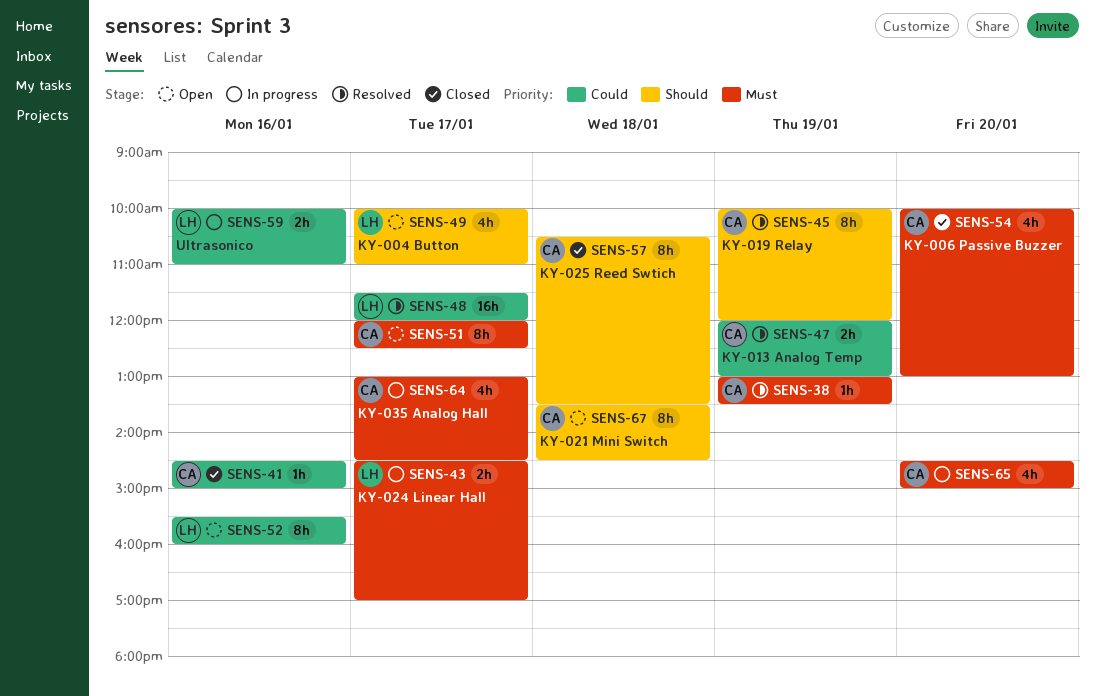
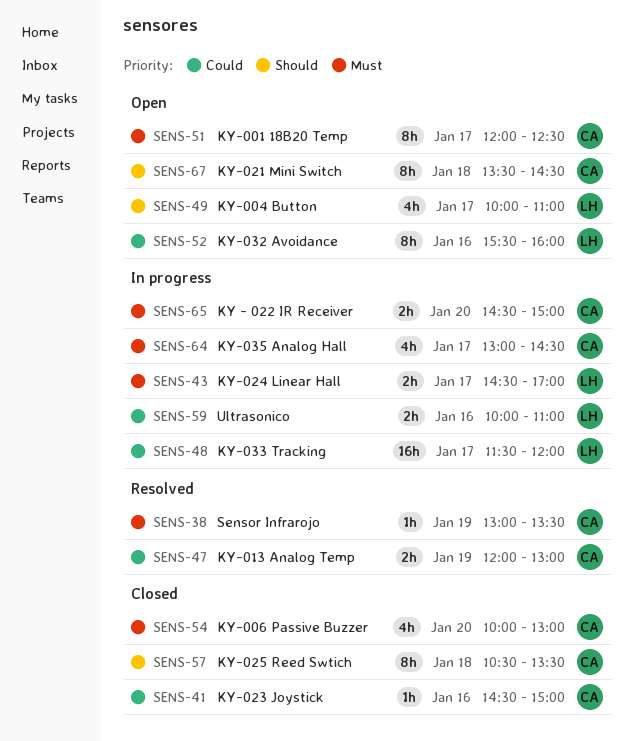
SENS-45: present -> none
SENS-48, status: Resolved -> In progress
SENS-65, estimate: 4h -> 2h

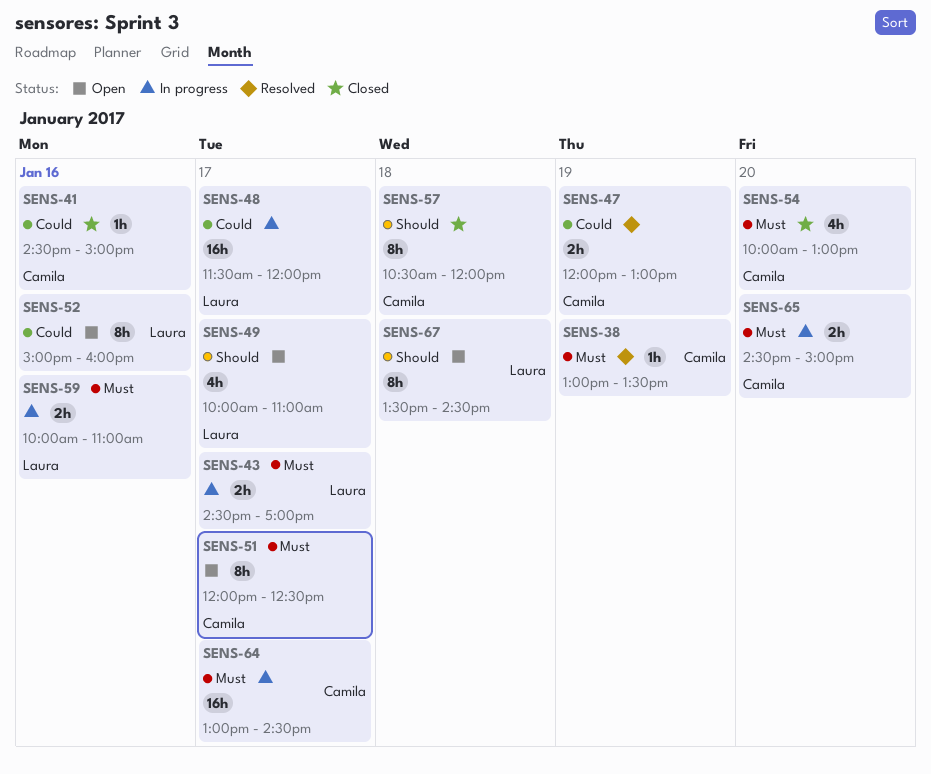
SENS-52, begins: 15:30 -> 15:00
SENS-57, ends: 13:30 -> 12:00
SENS-59, priority: Could -> Must
SENS-64, estimate: 4h -> 16h
SENS-67, owner: Camila -> Laura

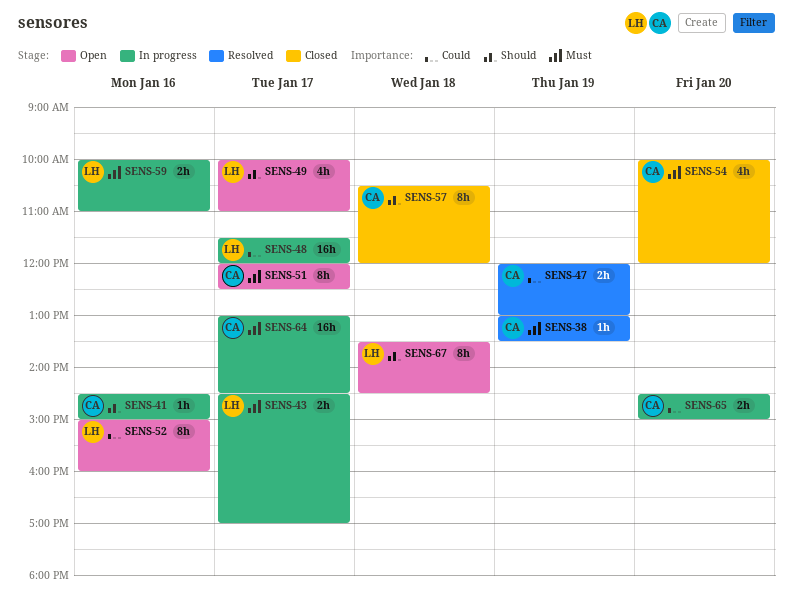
SENS-41, status: Closed -> In progress
SENS-41, priority: Could -> Should
SENS-54, ends: 13:00 -> 12:00
SENS-65, priority: Must -> Could

